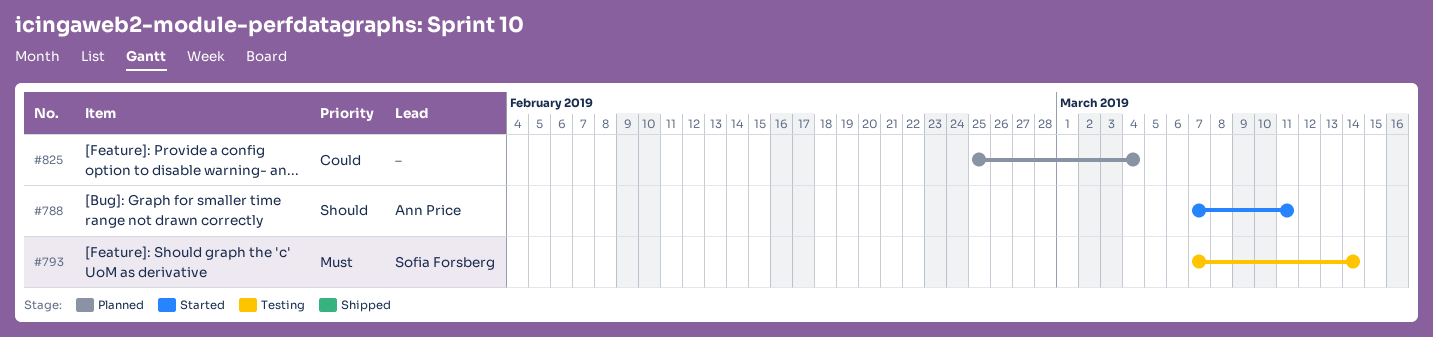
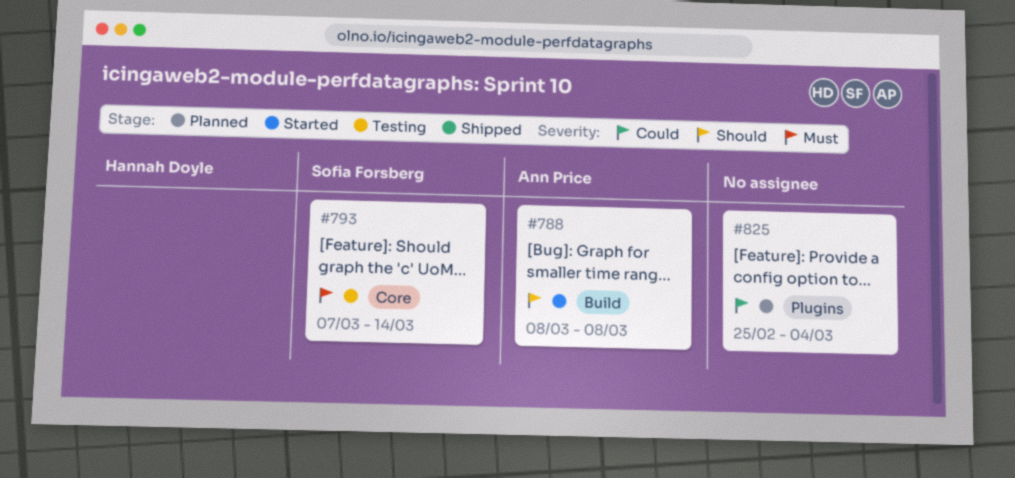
#788, start: Mar 7 -> Mar 8
#788, due: Mar 11 -> Mar 8

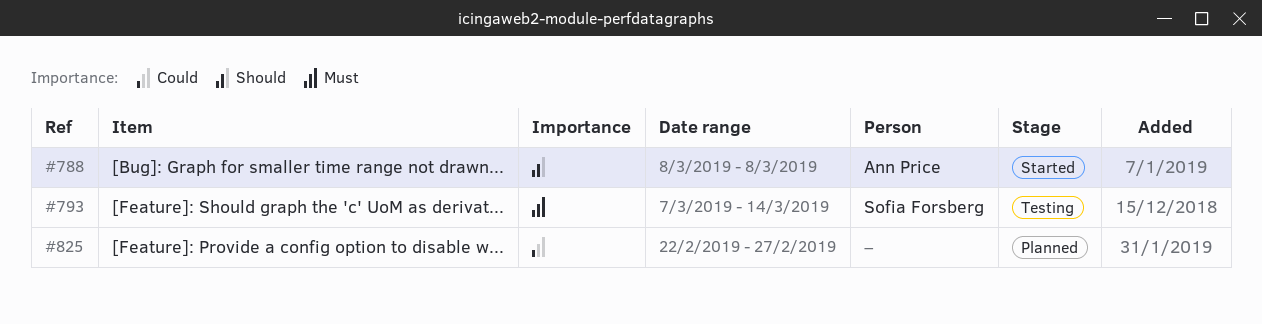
#825, start: Feb 25 -> Feb 22
#825, due: Mar 4 -> Feb 27

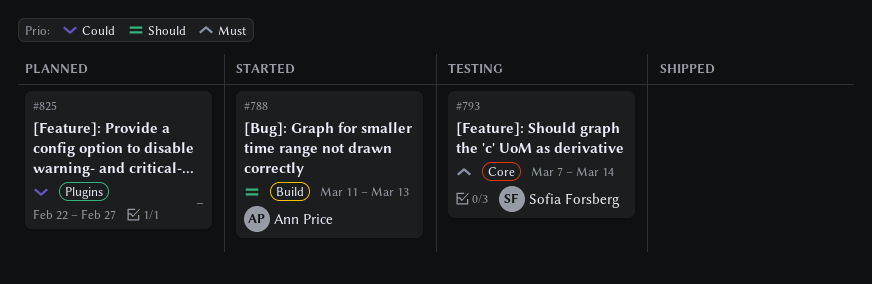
#788, start: Mar 8 -> Mar 11
#788, due: Mar 8 -> Mar 13

